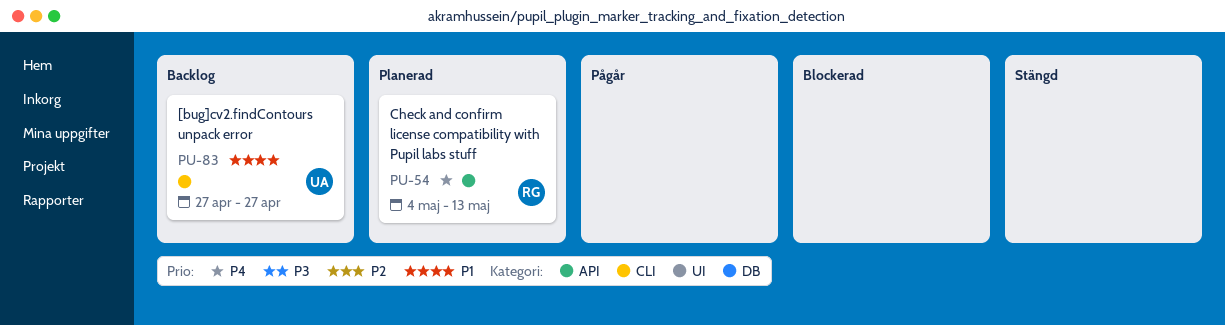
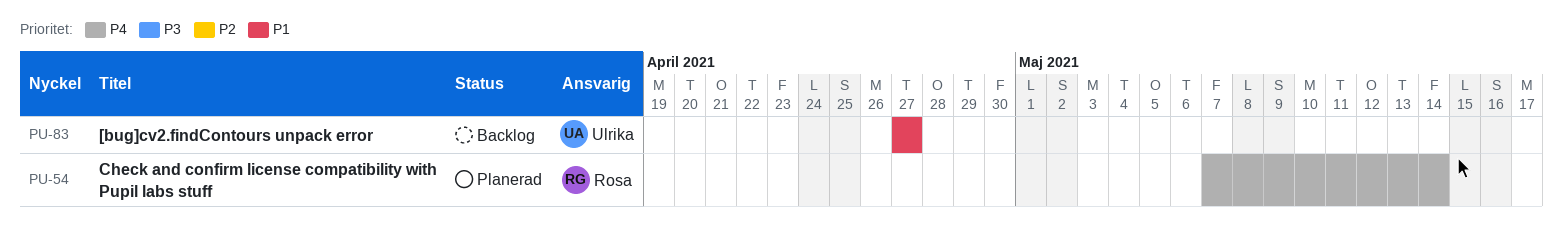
PU-54, start: May 4 -> May 7
PU-54, due: May 13 -> May 14

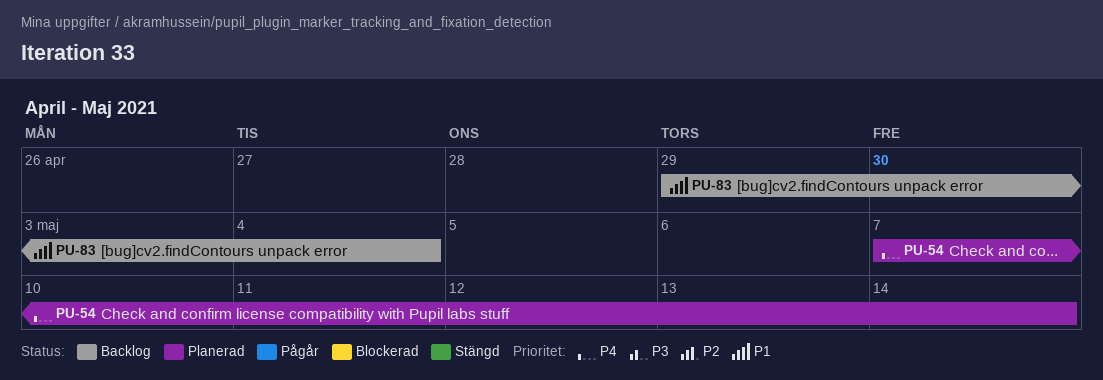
PU-83, start: Apr 27 -> Apr 29
PU-83, due: Apr 27 -> May 4

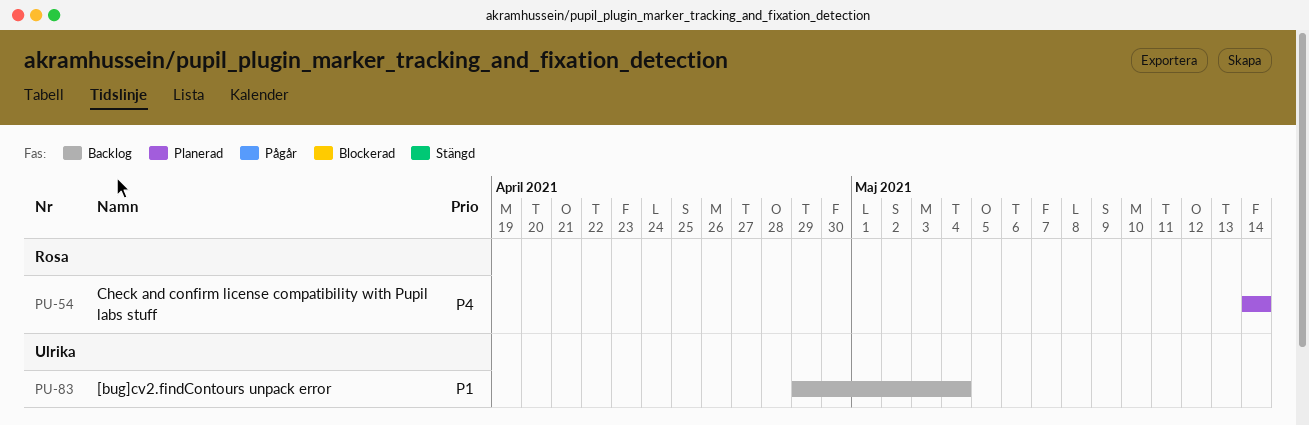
PU-54, start: May 7 -> May 14

